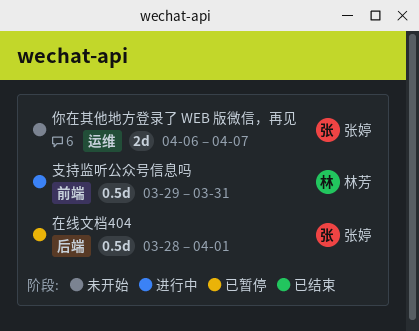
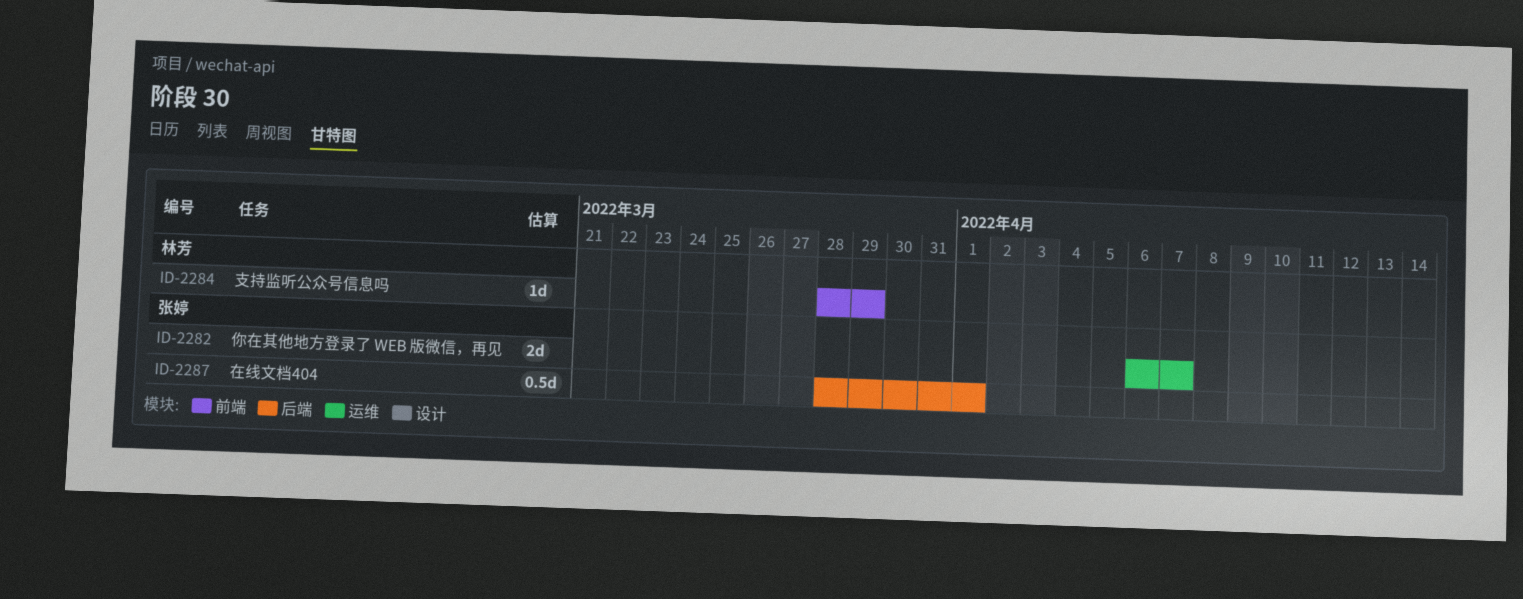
支持监听公众号信息吗, estimate: 0.5d -> 1d
支持监听公众号信息吗, start: Mar 29 -> Mar 28
支持监听公众号信息吗, due: Mar 31 -> Mar 29

